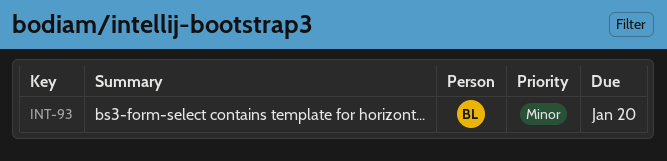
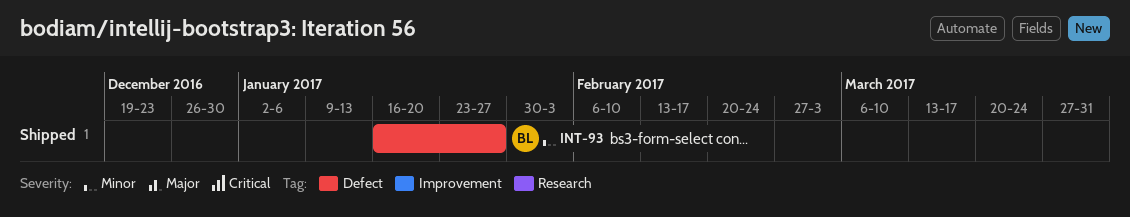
INT-93, due: Jan 20 -> Jan 27

